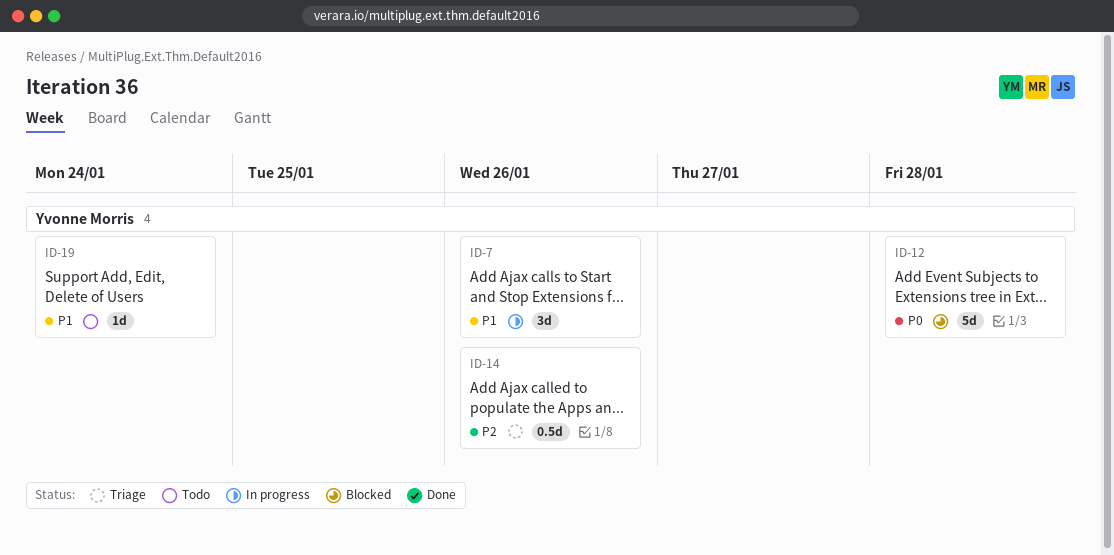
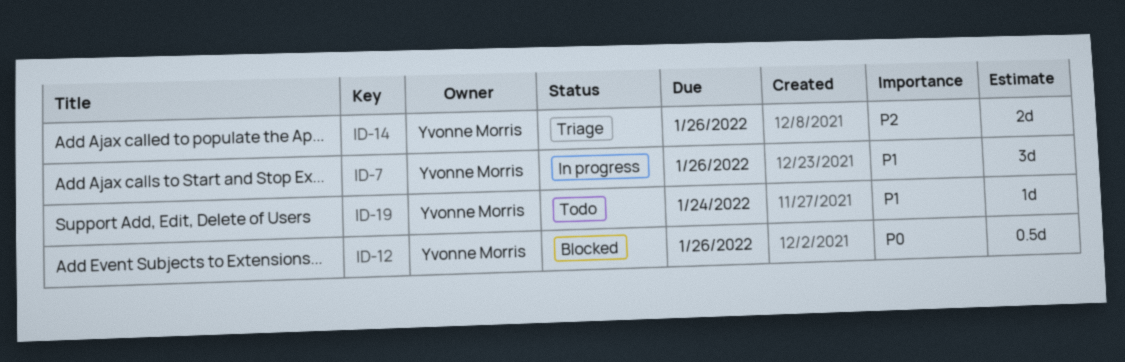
ID-12, estimate: 5d -> 0.5d
ID-12, due: Jan 28 -> Jan 26
ID-14, estimate: 0.5d -> 2d

